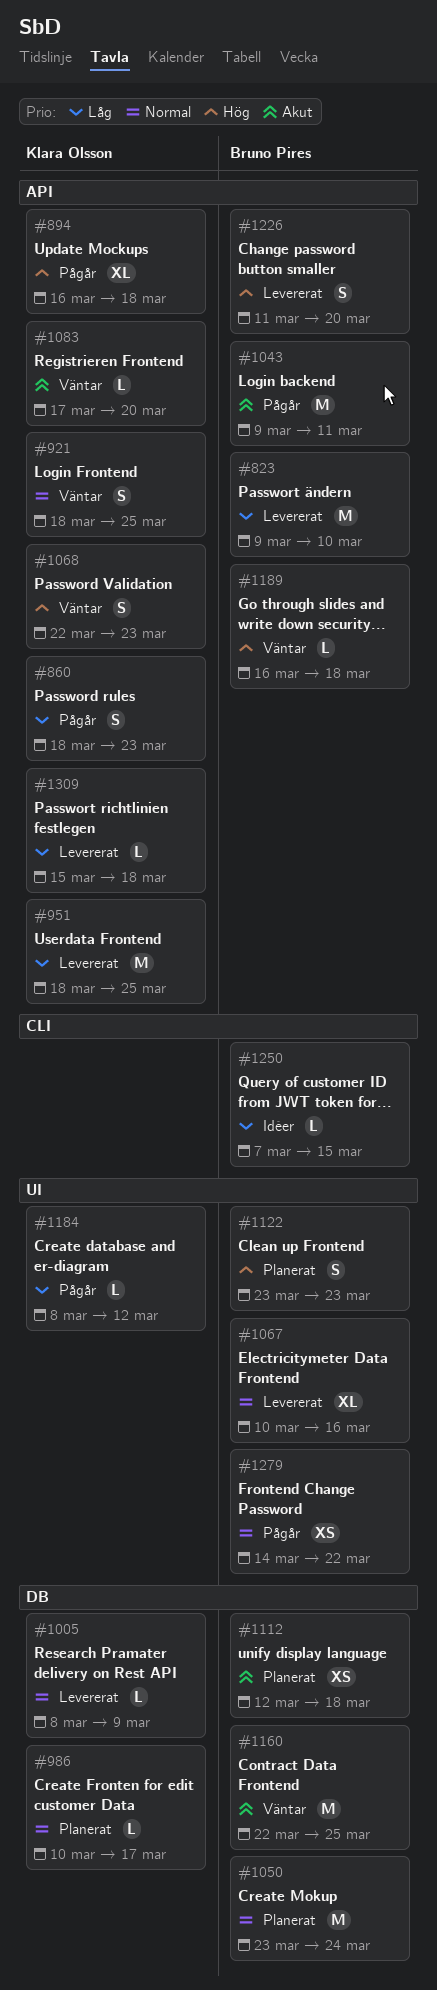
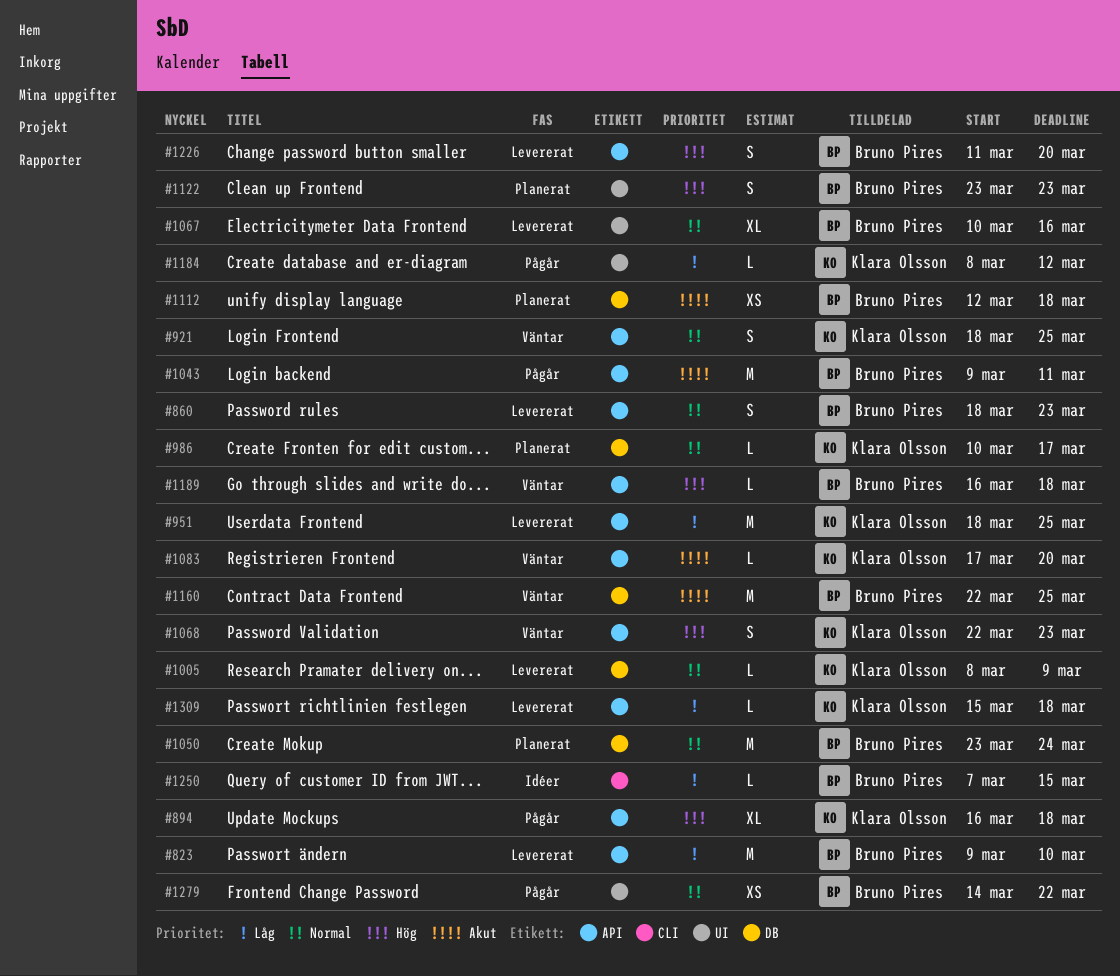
#860, status: Pågår -> Levererat
#860, owner: Klara Olsson -> Bruno Pires
#860, priority: Låg -> Normal

